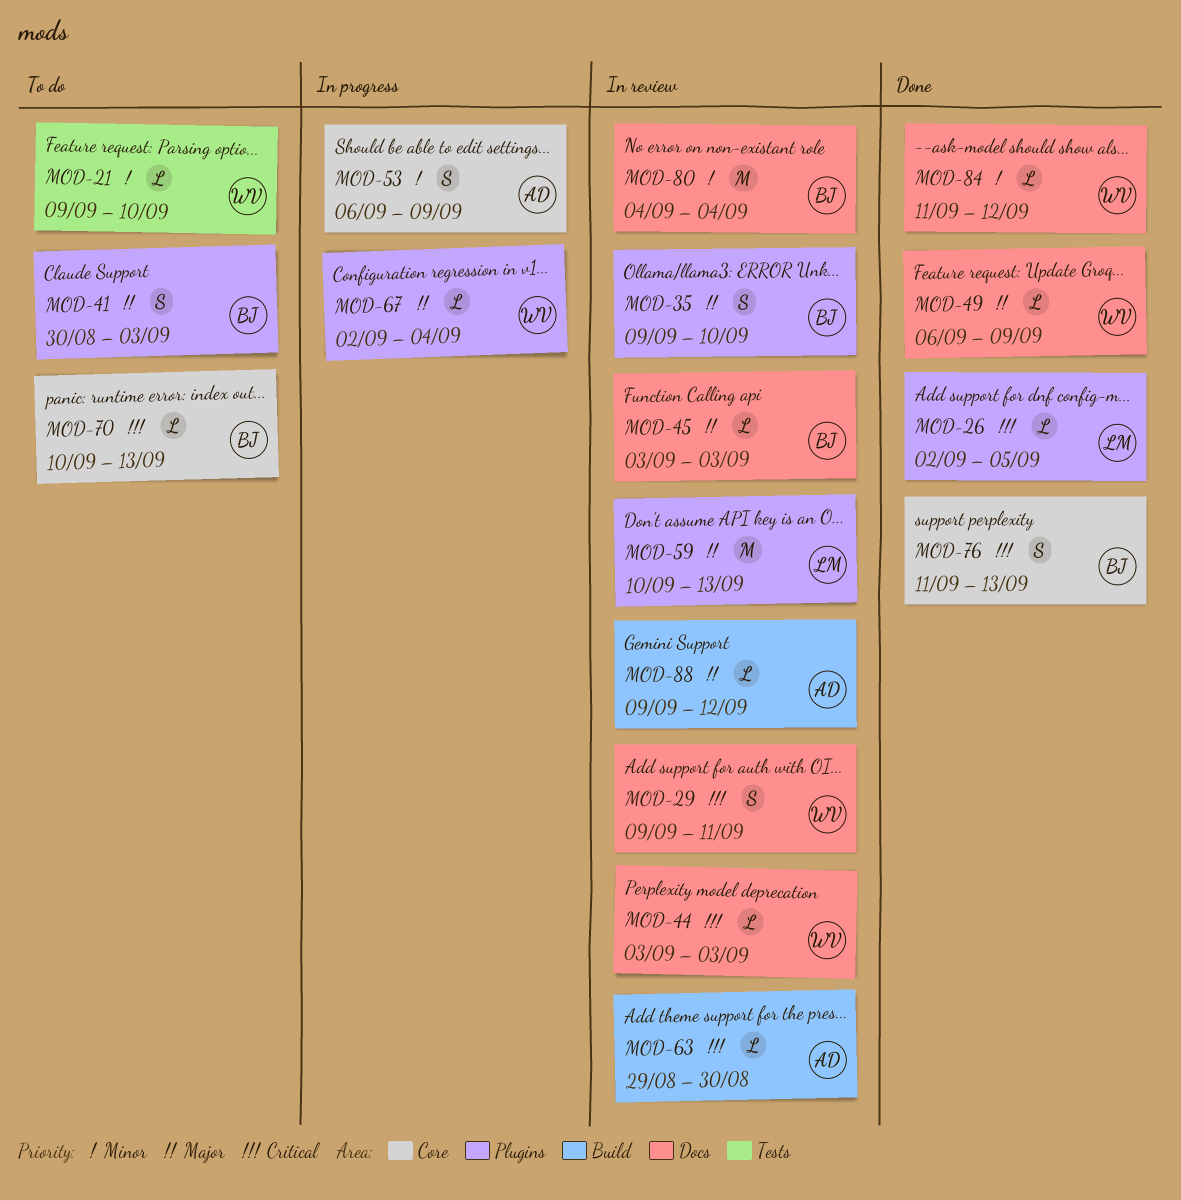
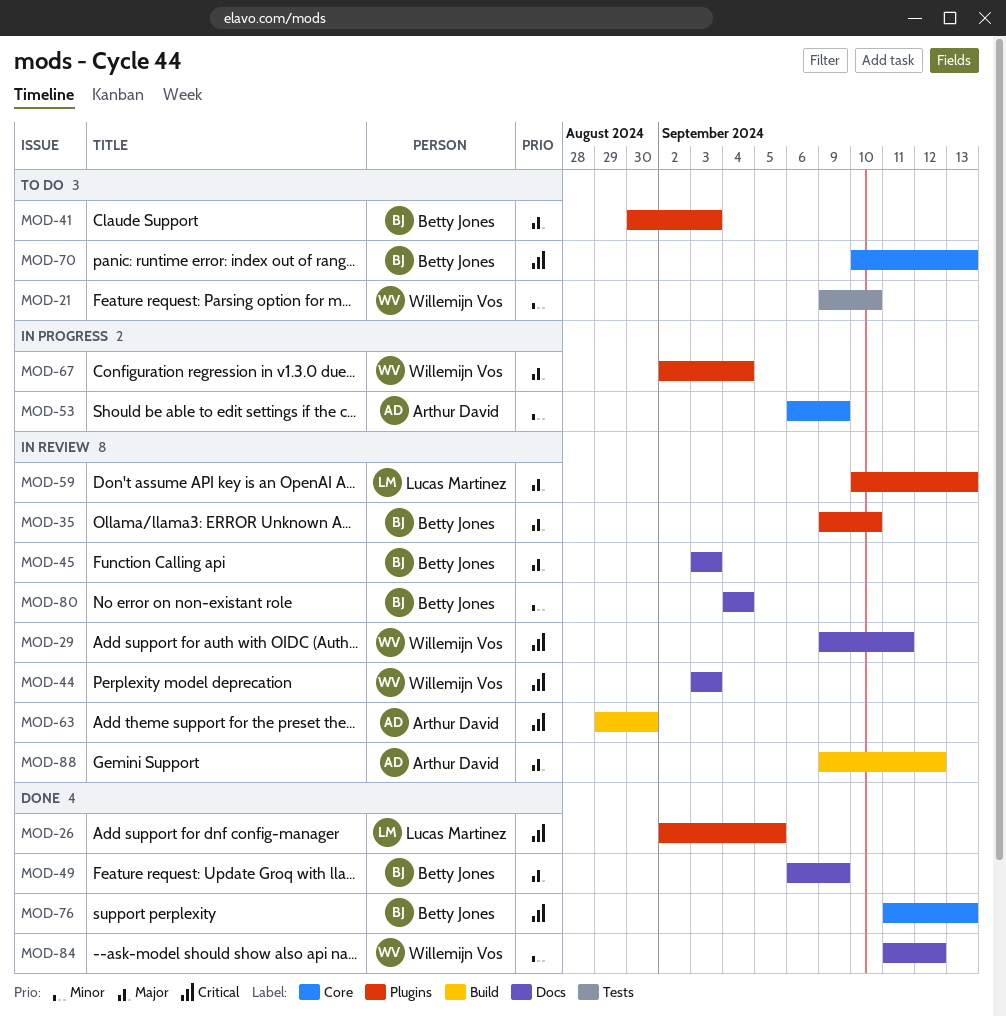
MOD-49, owner: Willemijn Vos -> Betty Jones

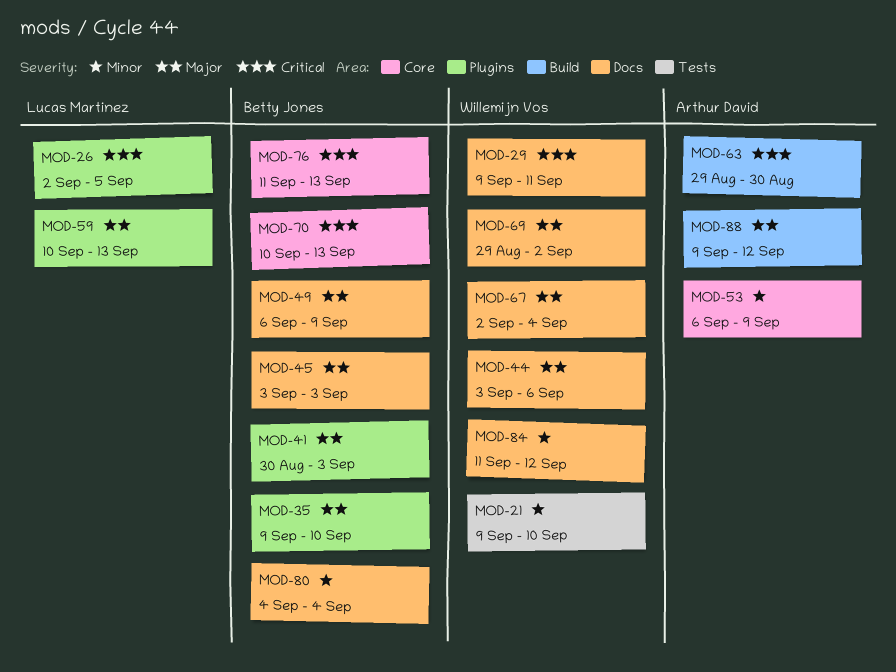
MOD-44, priority: Critical -> Major
MOD-44, due: Sep 3 -> Sep 6
MOD-67, label: Plugins -> Docs
MOD-69: none -> present

